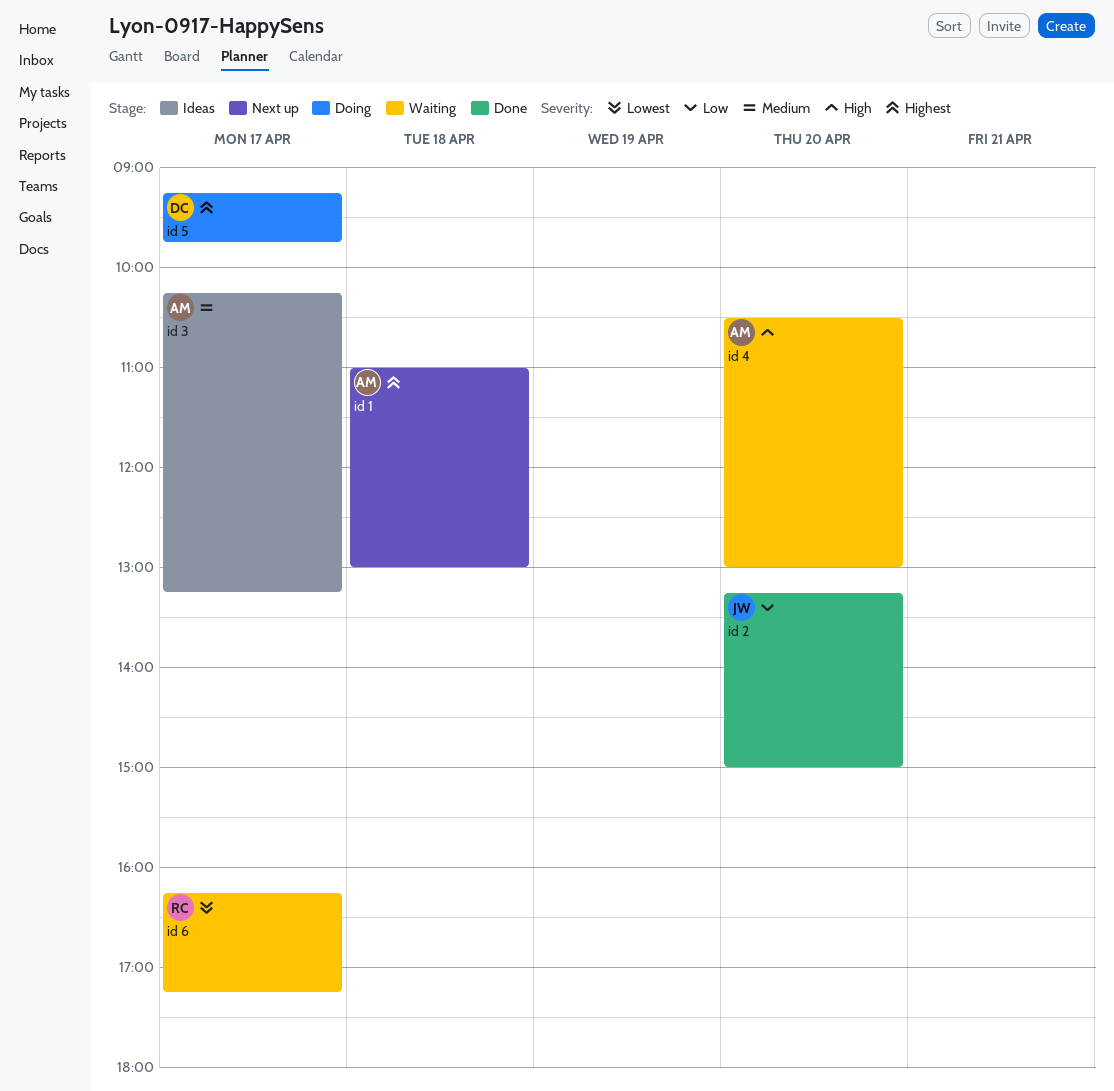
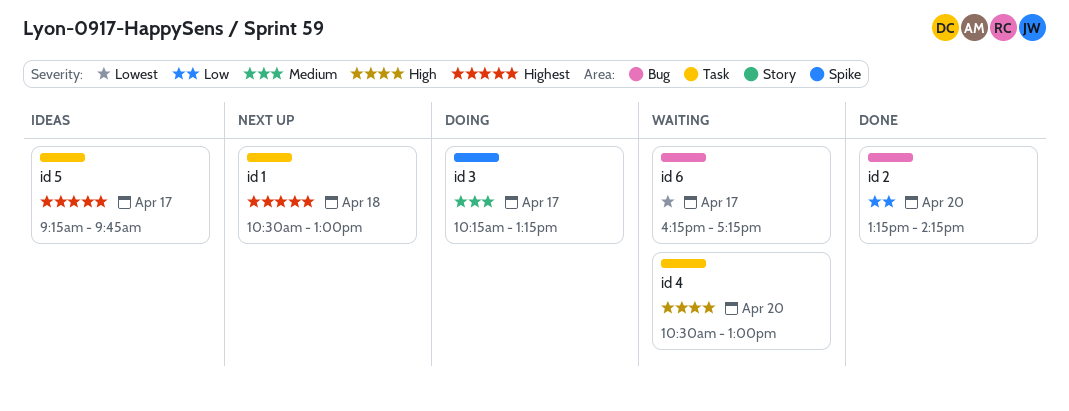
id 1, begins: 11:00 -> 10:30
id 2, ends: 15:00 -> 14:15
id 3, status: Ideas -> Doing
id 5, status: Doing -> Ideas

